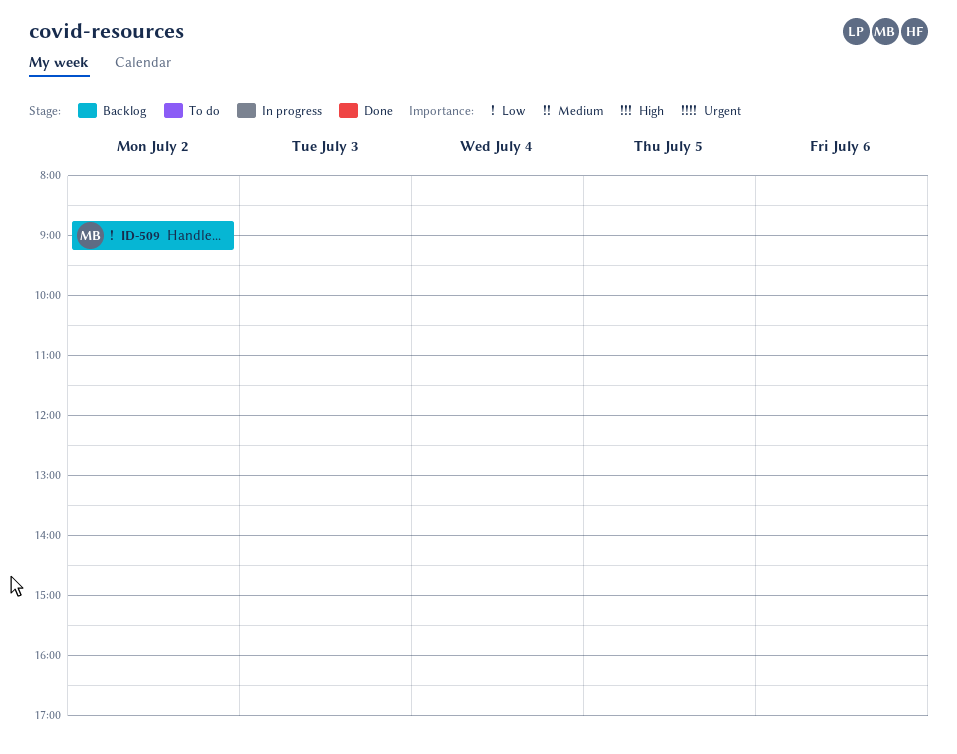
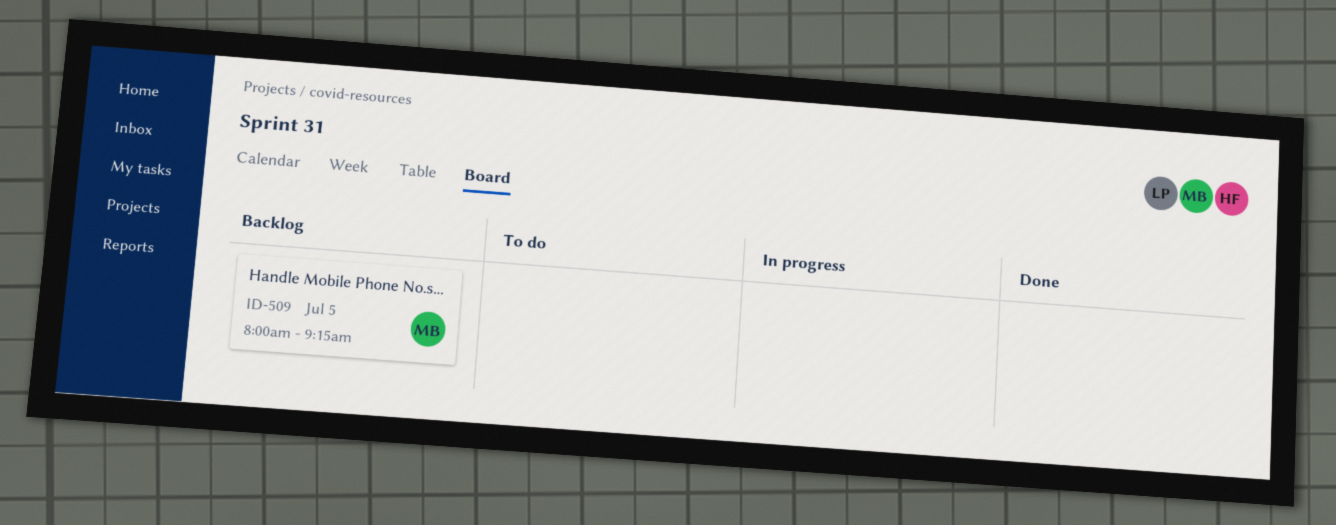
ID-509, day: Jul 2 -> Jul 5
ID-509, begins: 08:45 -> 08:00

